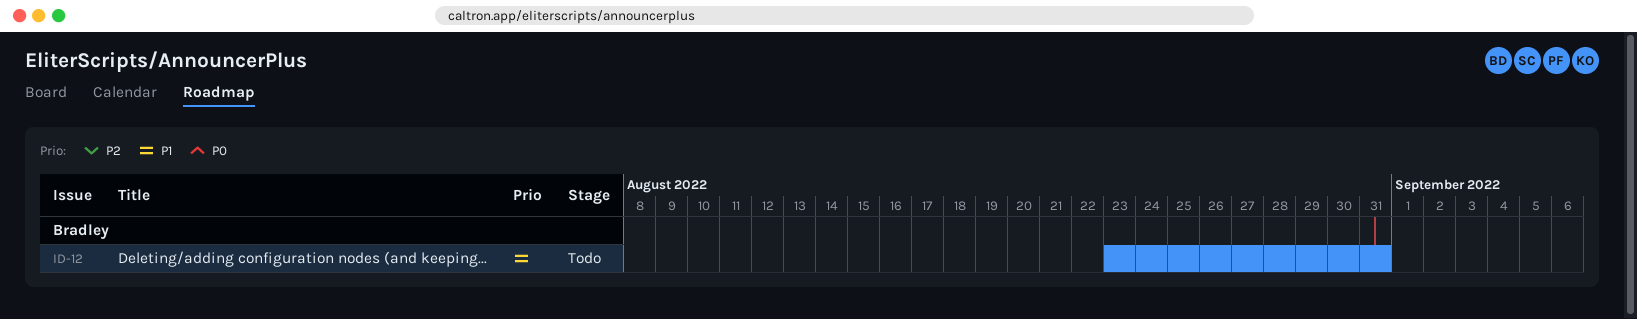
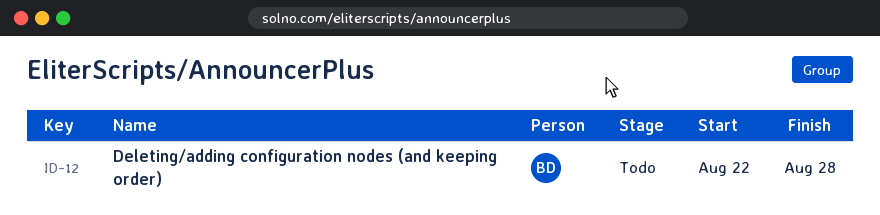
ID-12, start: Aug 23 -> Aug 22
ID-12, due: Aug 31 -> Aug 28

